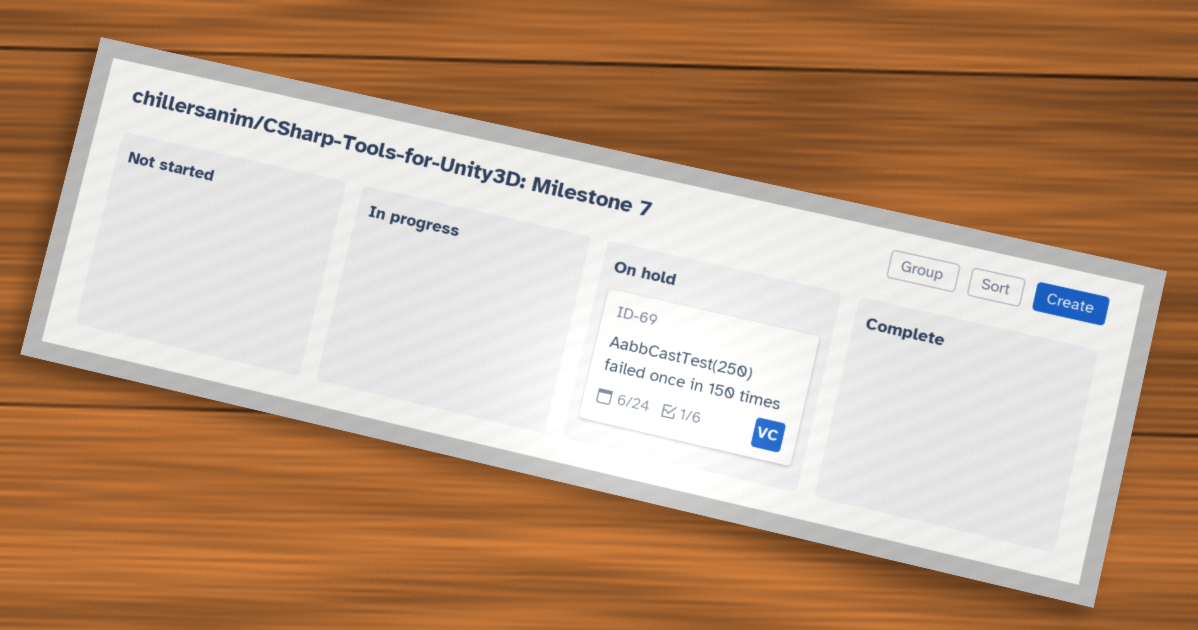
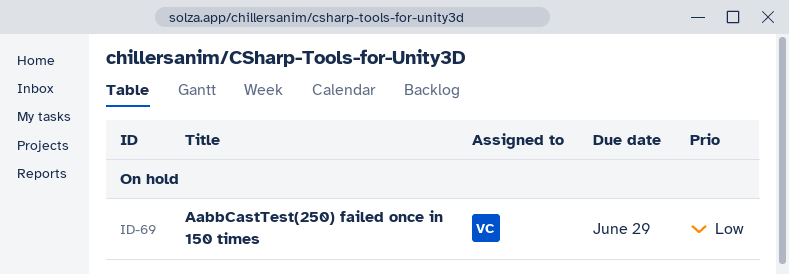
ID-69, due: Jun 24 -> Jun 29

